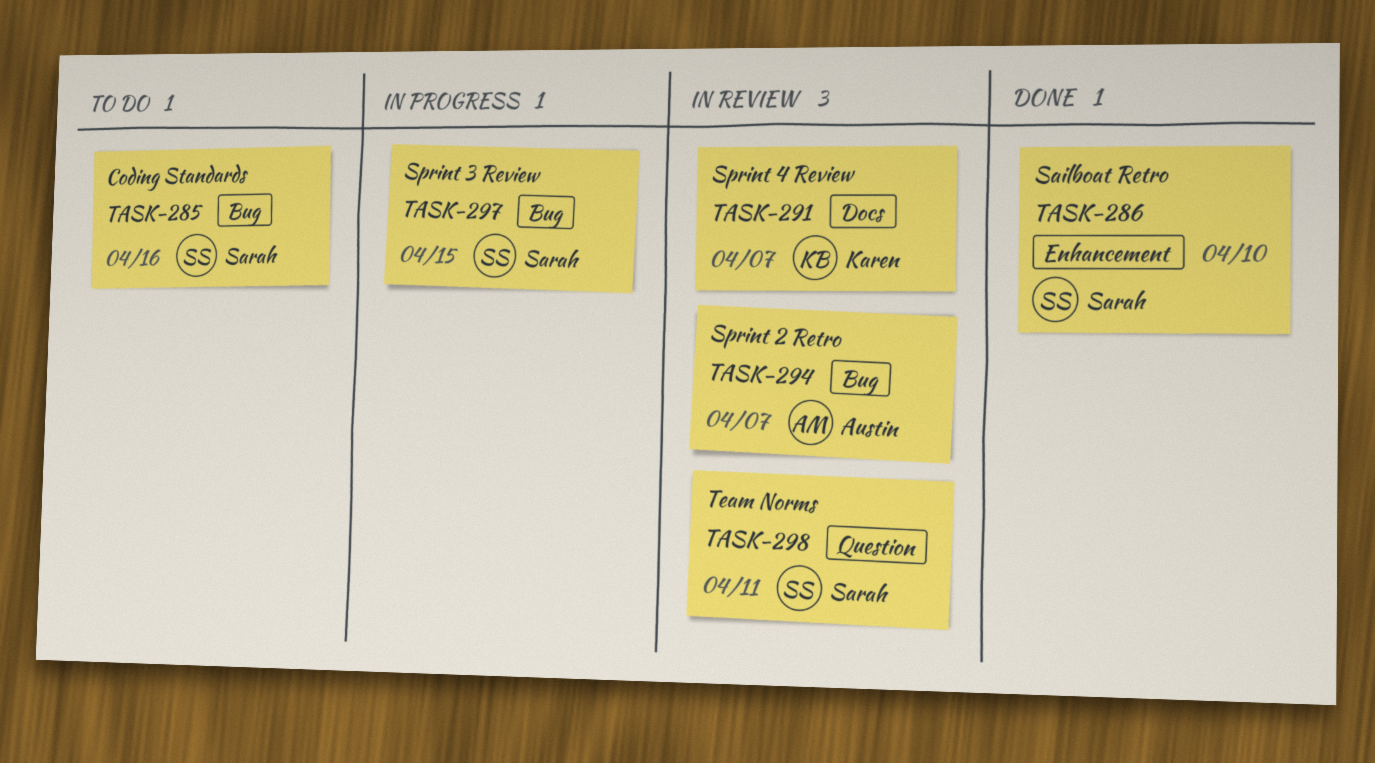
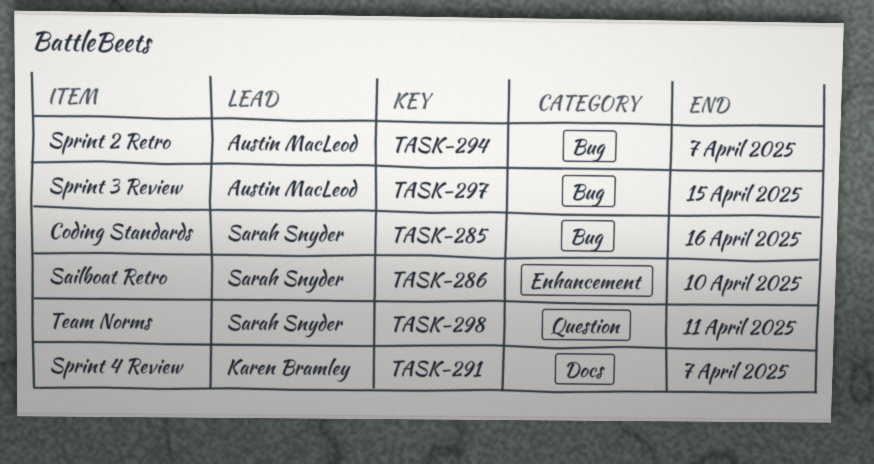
TASK-297, owner: Sarah Snyder -> Austin MacLeod

